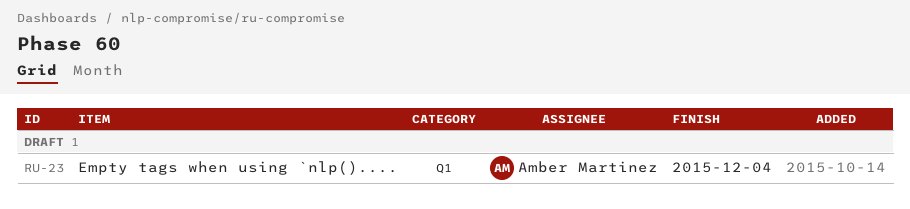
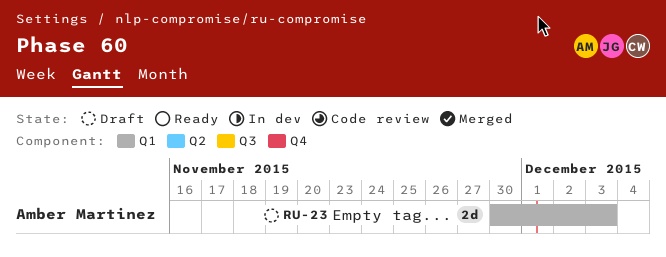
RU-23, due: Dec 4 -> Dec 3

